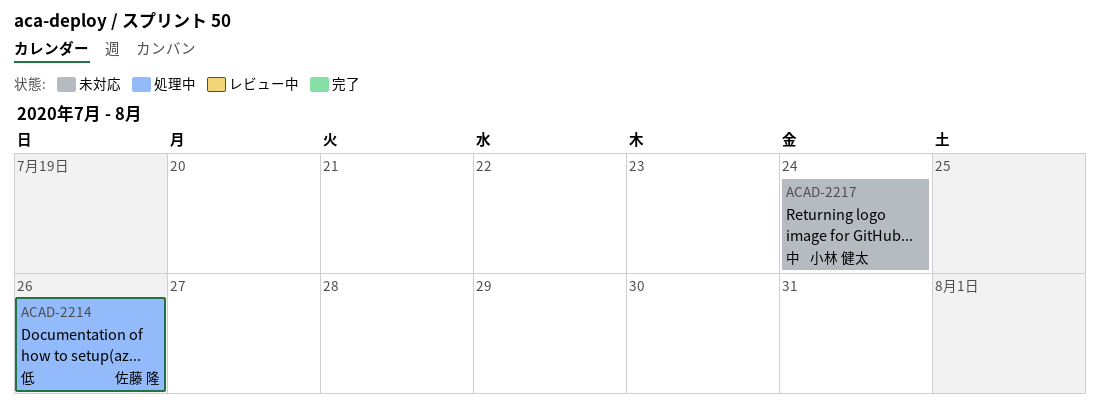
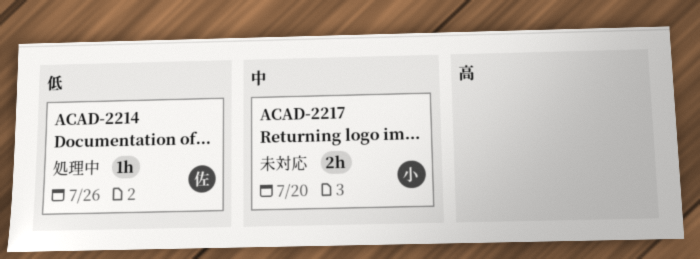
ACAD-2217, due: Jul 24 -> Jul 20

